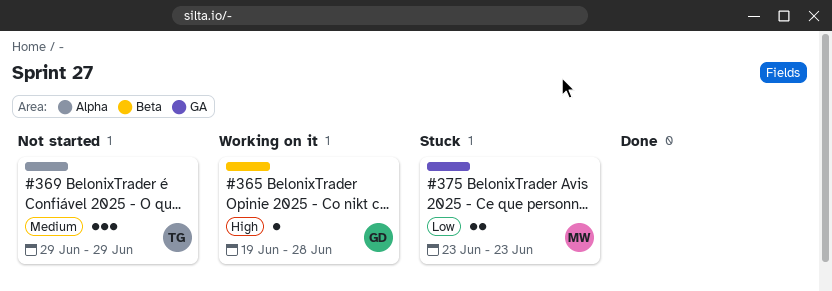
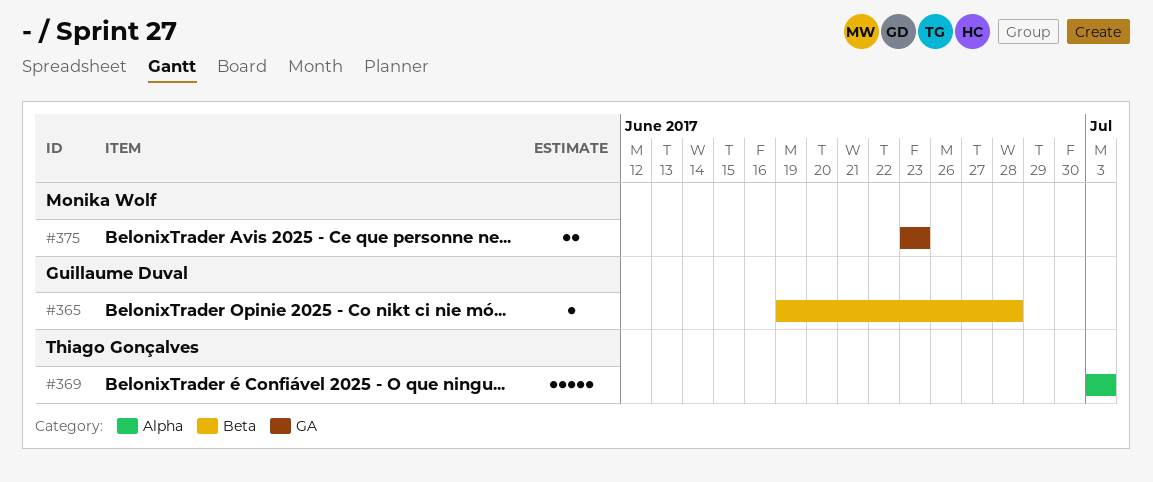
#369, estimate: 3 -> 5
#369, start: Jun 29 -> Jul 3
#369, due: Jun 29 -> Jul 3

